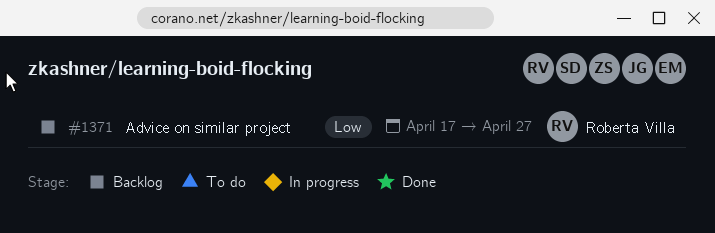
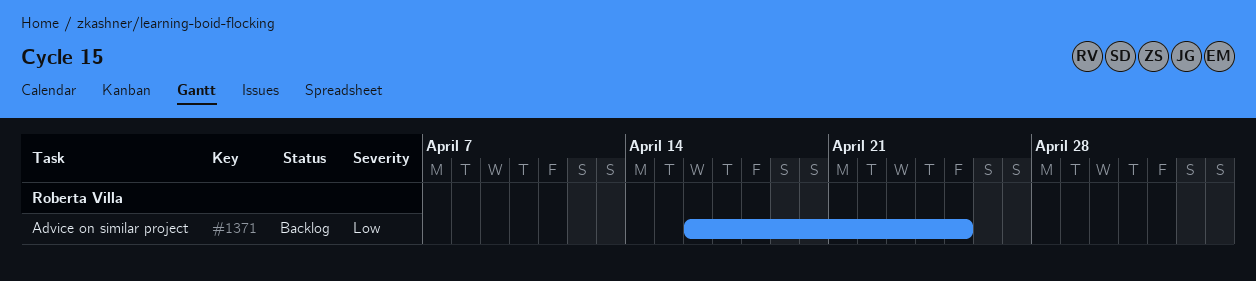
#1371, start: Apr 17 -> Apr 16
#1371, due: Apr 27 -> Apr 25

